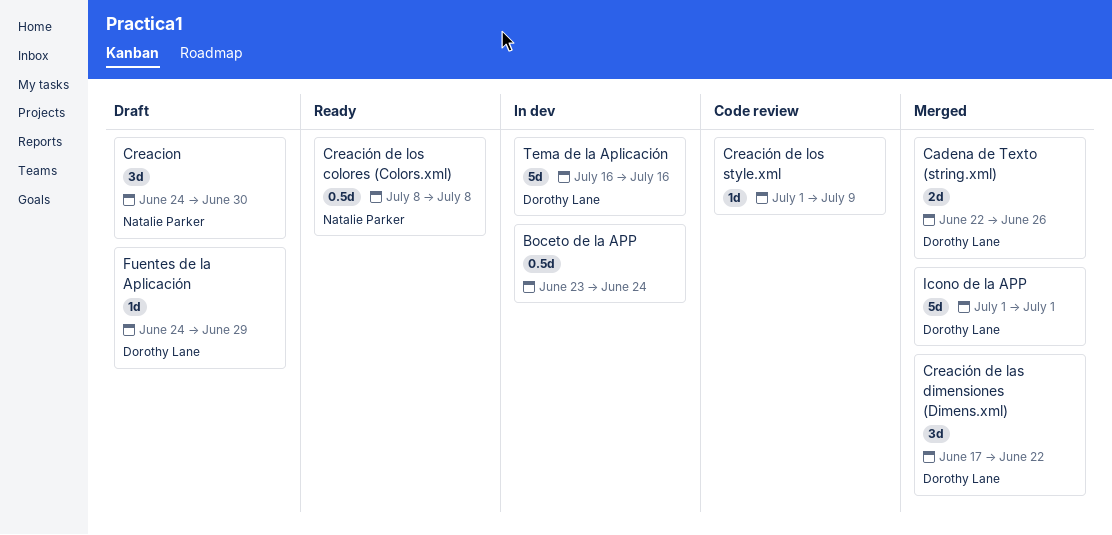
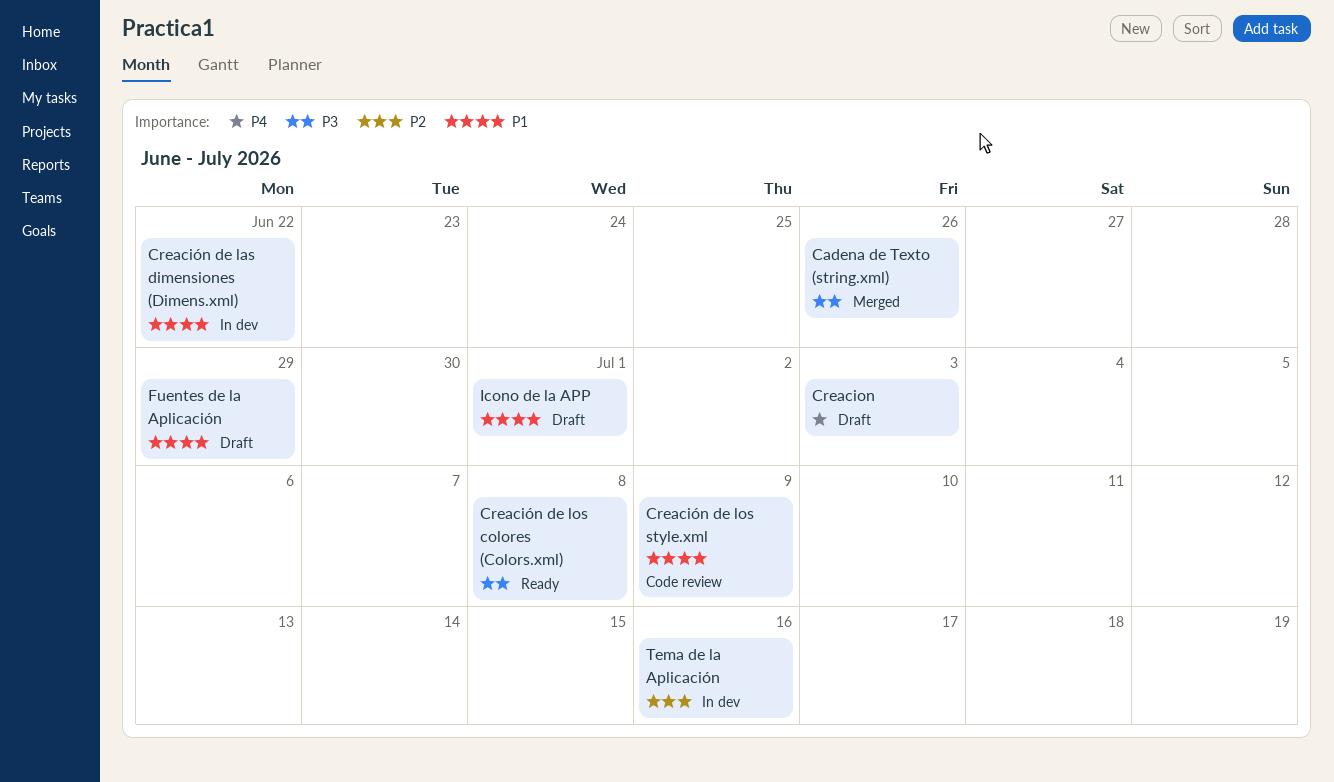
Boceto de la APP: present -> none
Creacion, due: Jun 30 -> Jul 3
Creación de las dimensiones (Dimens.xml), status: Merged -> In dev
Icono de la APP, status: Merged -> Draft

